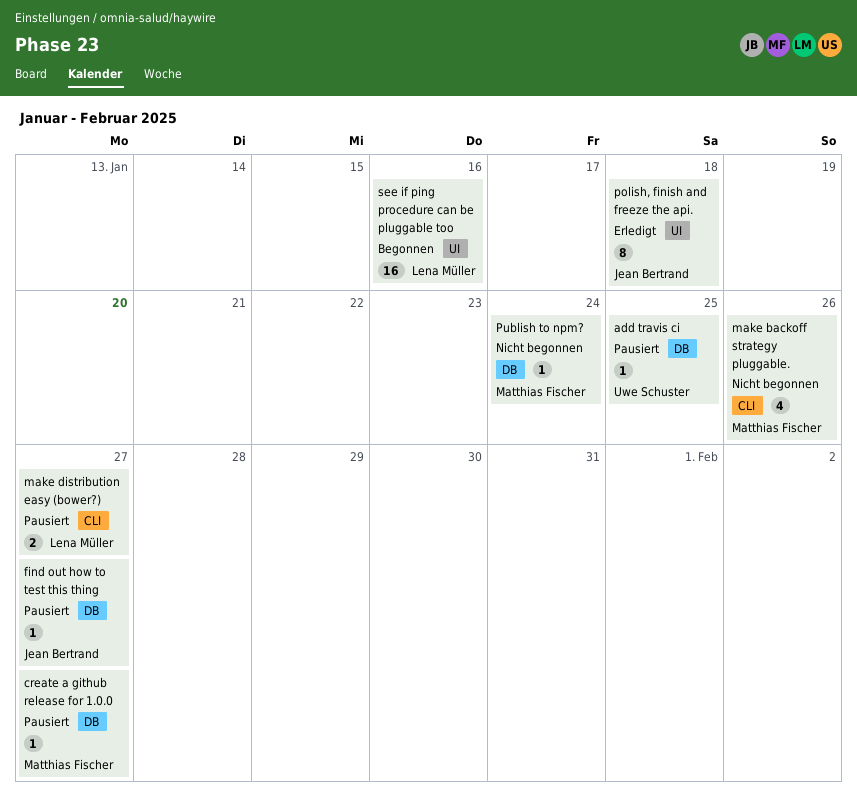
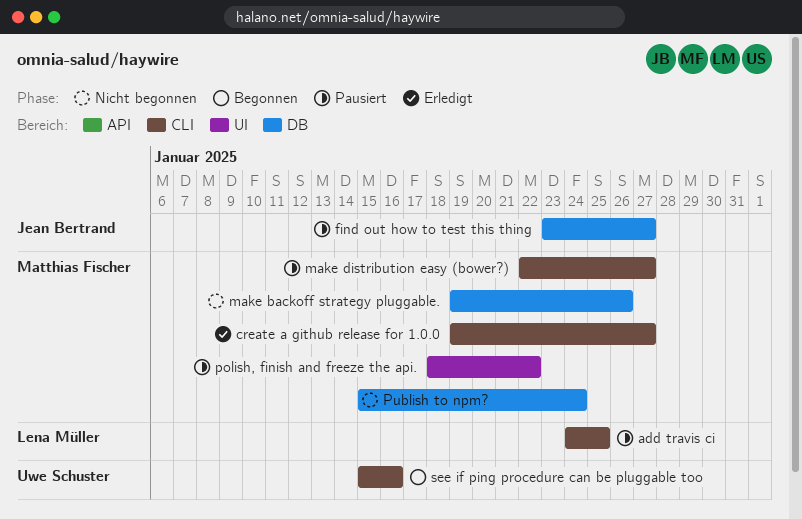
add travis ci, owner: Uwe Schuster -> Lena Müller
add travis ci, label: DB -> CLI
create a github release for 1.0.0, status: Pausiert -> Erledigt
create a github release for 1.0.0, label: DB -> CLI
make backoff strategy pluggable., label: CLI -> DB
make distribution easy (bower?), owner: Lena Müller -> Matthias Fischer
polish, finish and freeze the api., status: Erledigt -> Pausiert
polish, finish and freeze the api., owner: Jean Bertrand -> Matthias Fischer
polish, finish and freeze the api., due: Jan 18 -> Jan 22
see if ping procedure can be pluggable too, owner: Lena Müller -> Uwe Schuster
see if ping procedure can be pluggable too, label: UI -> CLI

